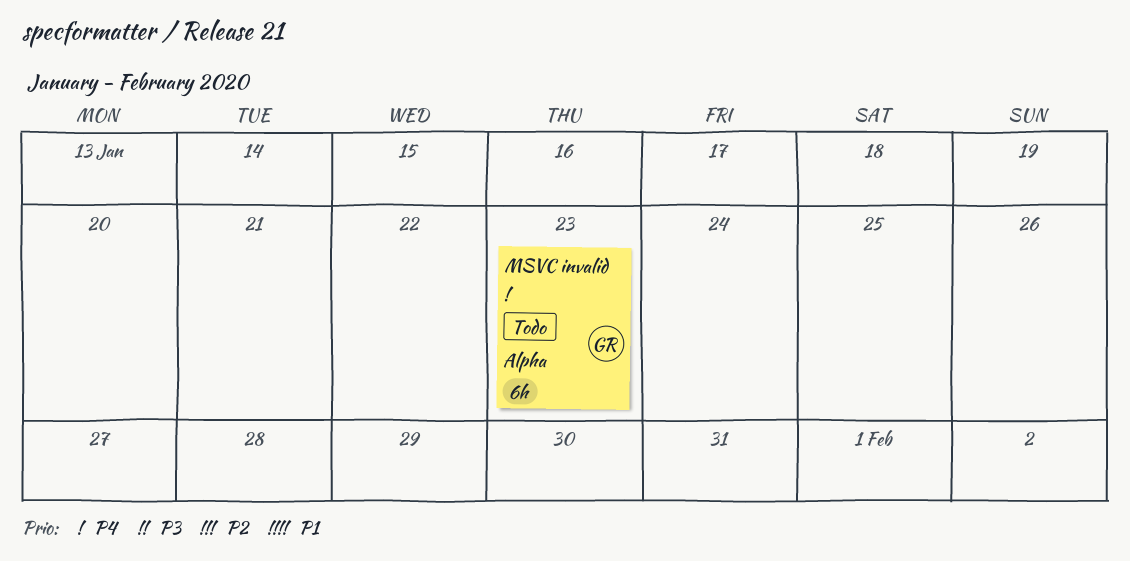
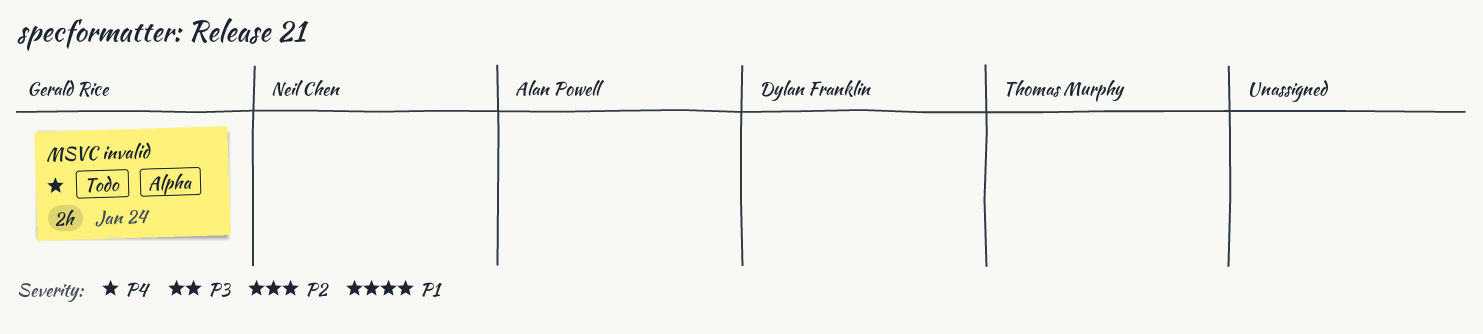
MSVC invalid, estimate: 6h -> 2h
MSVC invalid, due: Jan 23 -> Jan 24

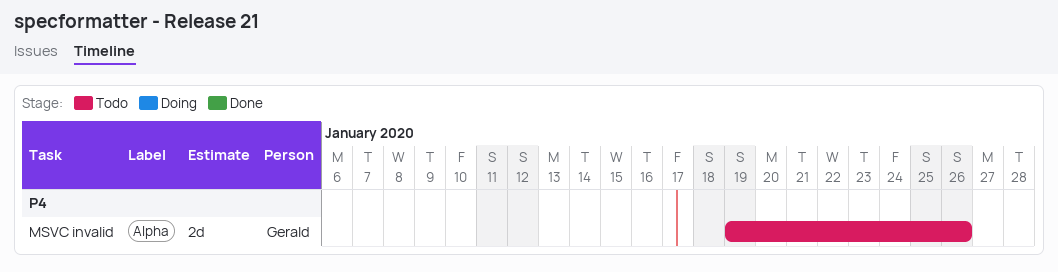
MSVC invalid, estimate: 2h -> 2d
MSVC invalid, due: Jan 24 -> Jan 26

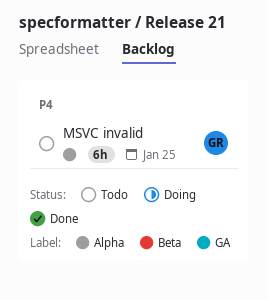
MSVC invalid, estimate: 2d -> 6h
MSVC invalid, due: Jan 26 -> Jan 25

